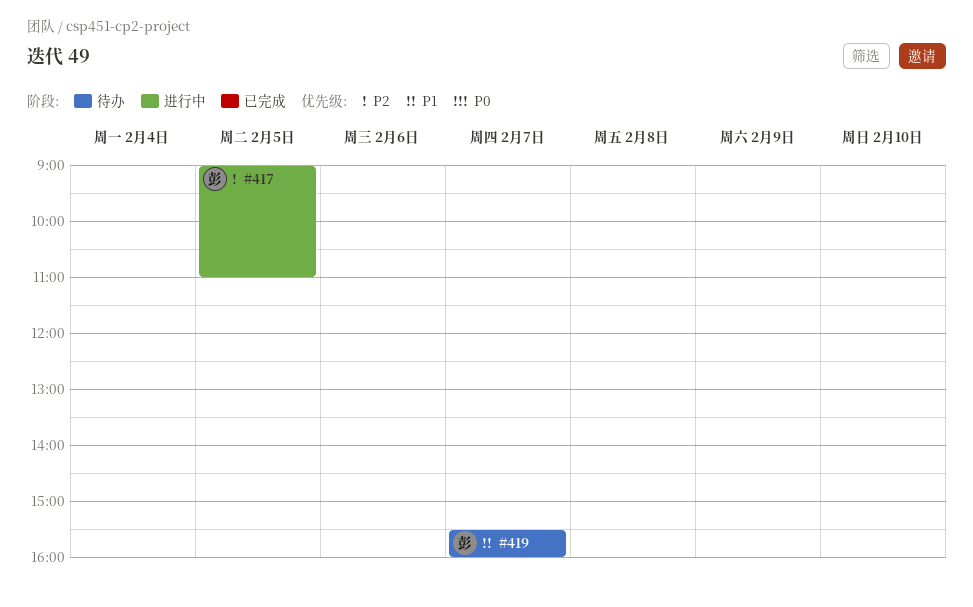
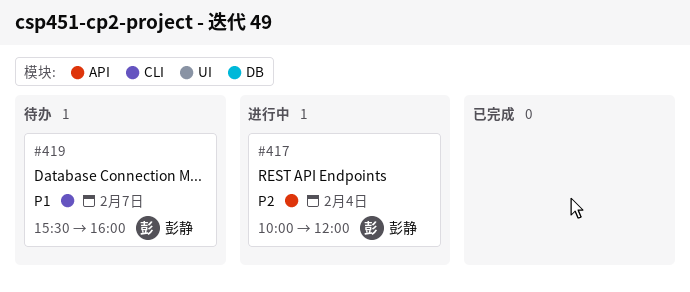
#417, day: Feb 5 -> Feb 4
#417, begins: 09:00 -> 10:00
#417, ends: 11:00 -> 12:00

